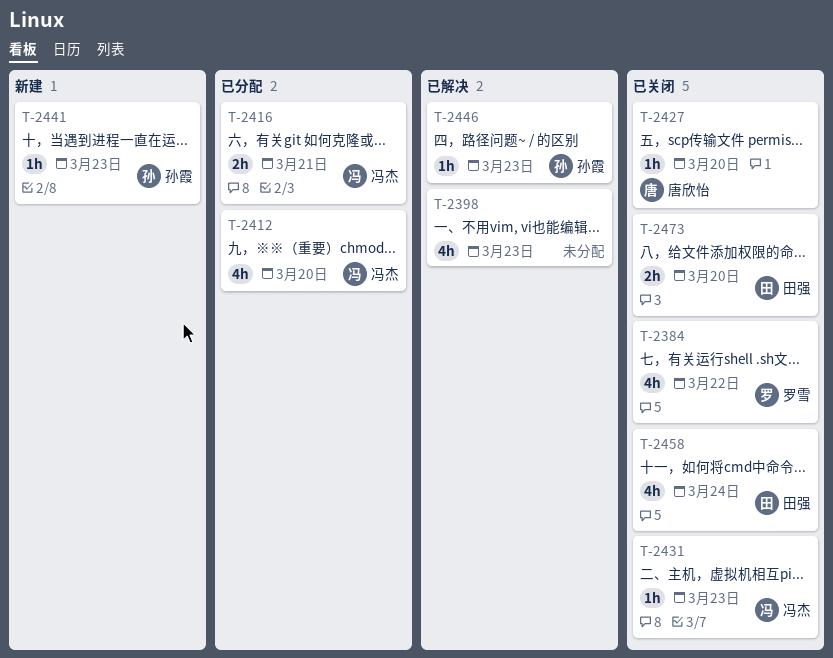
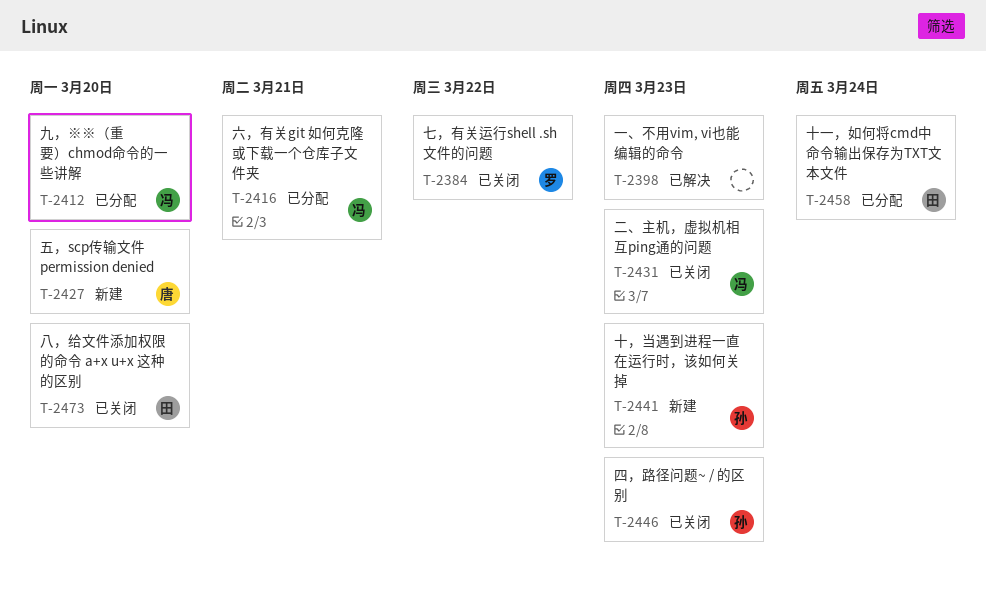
T-2427, status: 已关闭 -> 新建
T-2446, status: 已解决 -> 已关闭
T-2458, status: 已关闭 -> 已分配

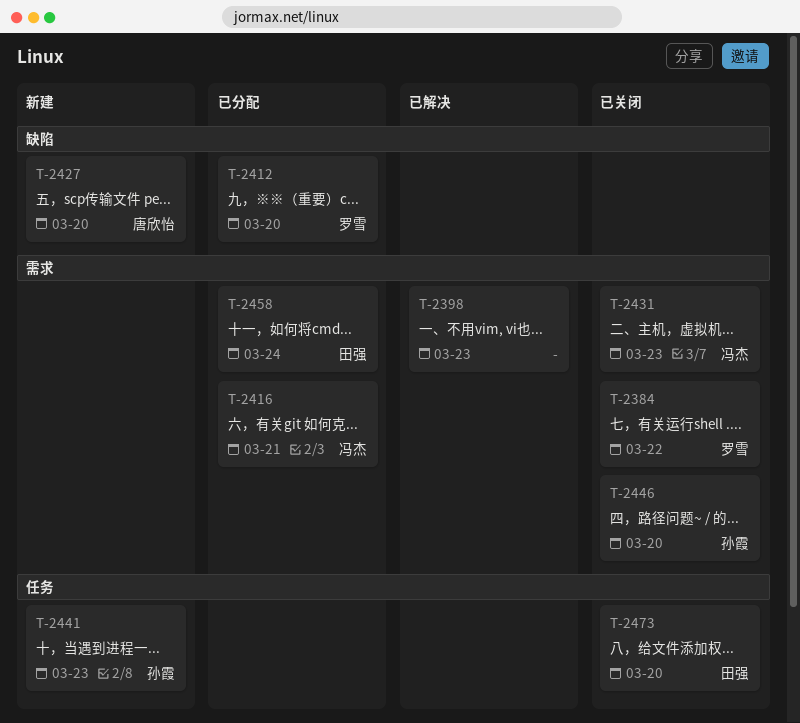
T-2412, owner: 冯杰 -> 罗雪
T-2446, due: Mar 23 -> Mar 20

